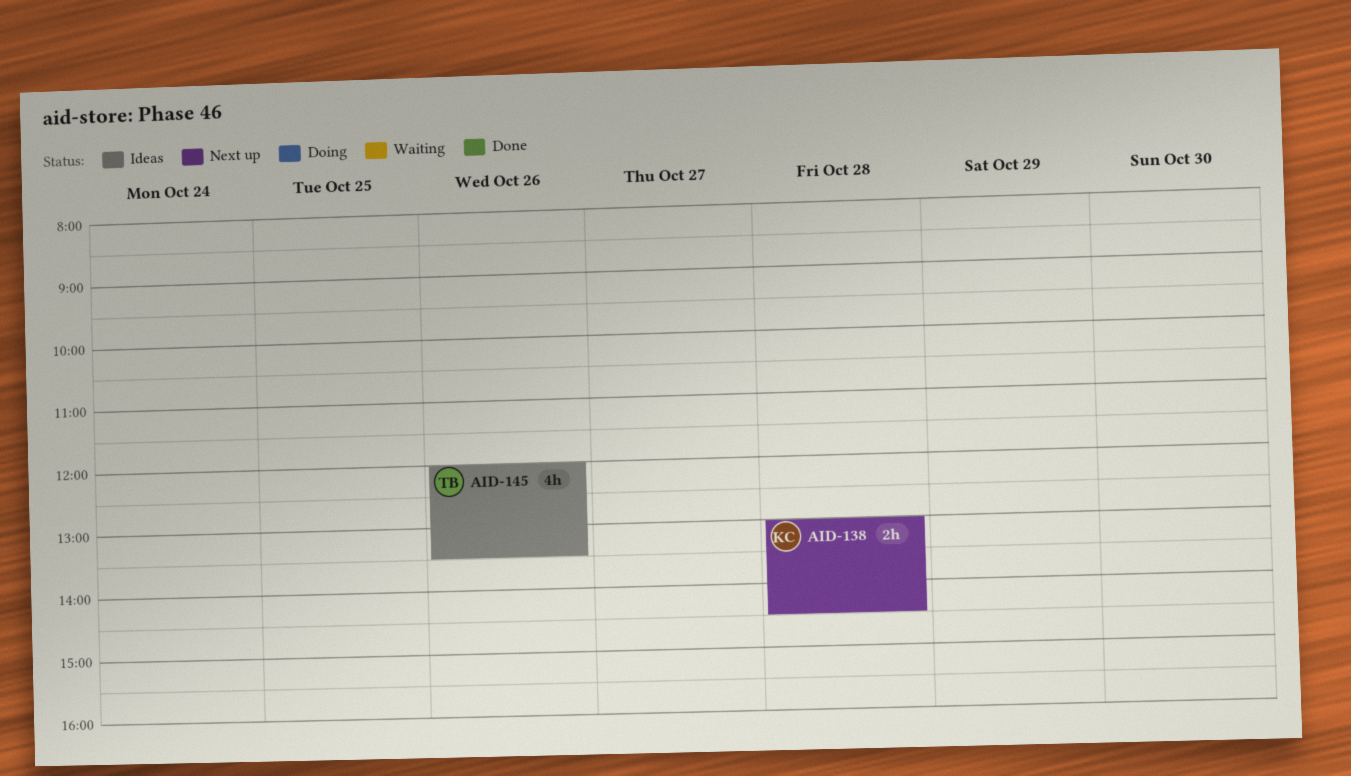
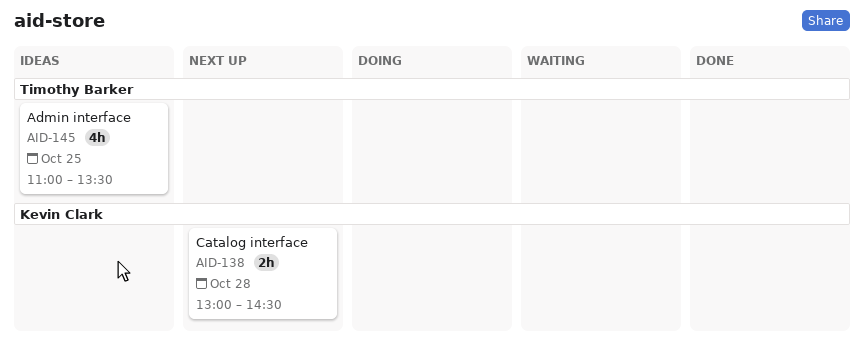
AID-145, day: Oct 26 -> Oct 25
AID-145, begins: 12:00 -> 11:00

